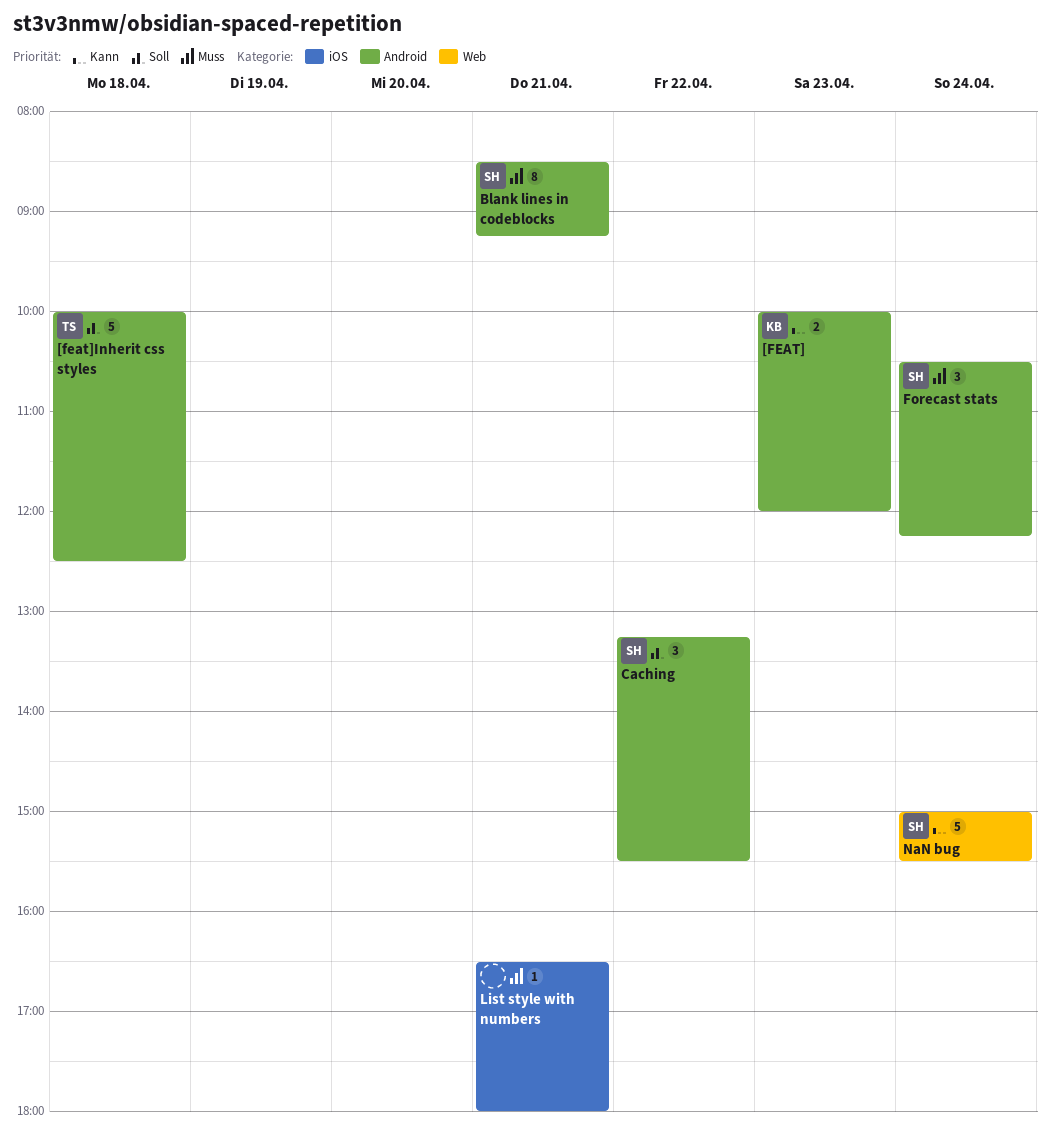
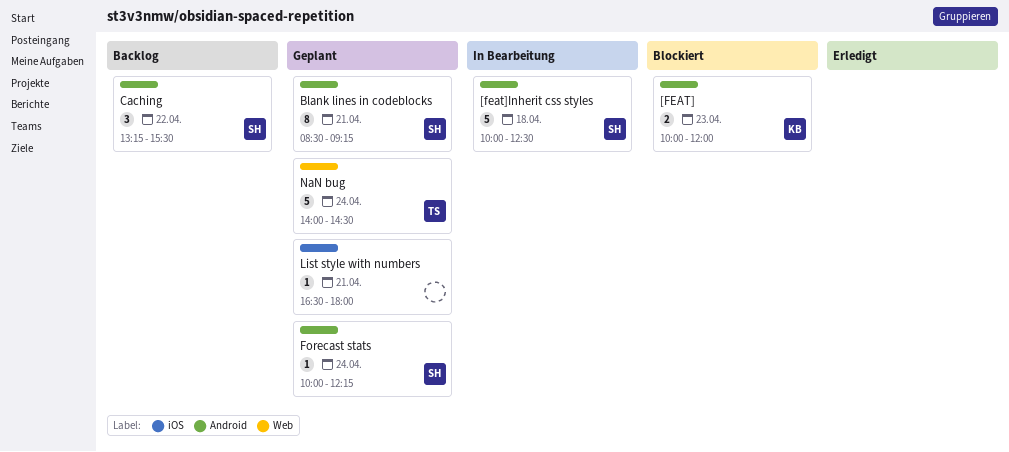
[feat]Inherit css styles, owner: TS -> SH
Forecast stats, estimate: 3 -> 1
Forecast stats, begins: 10:30 -> 10:00
NaN bug, owner: SH -> TS
NaN bug, begins: 15:00 -> 14:00
NaN bug, ends: 15:30 -> 14:30

